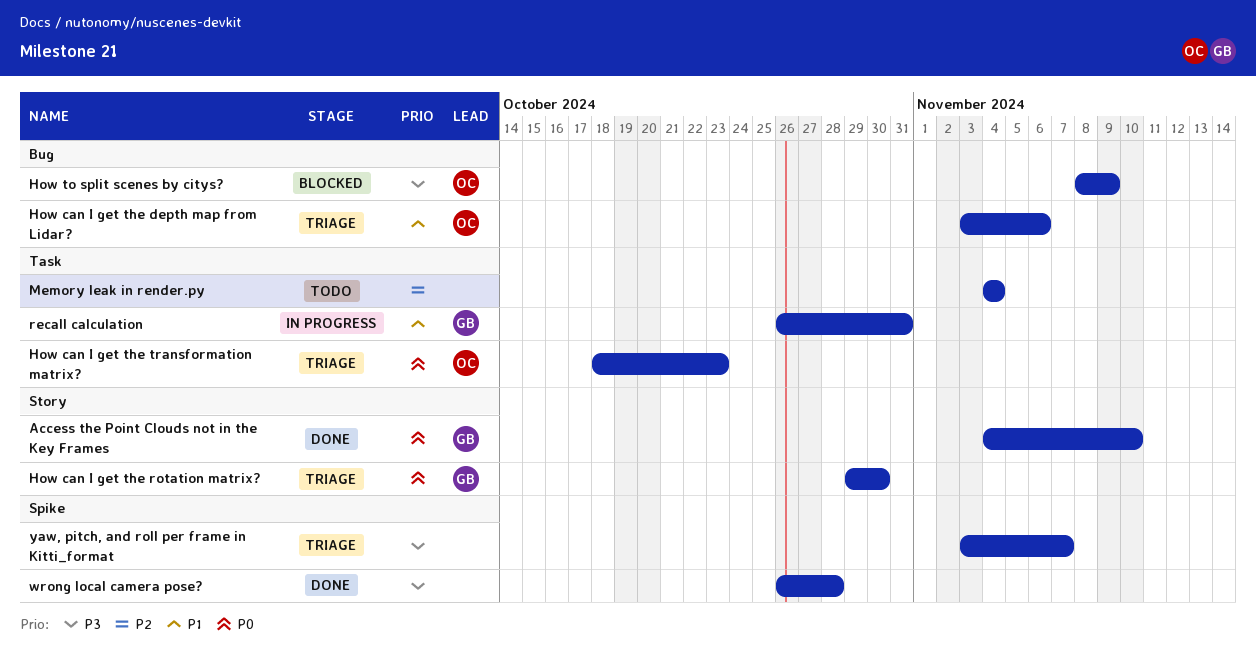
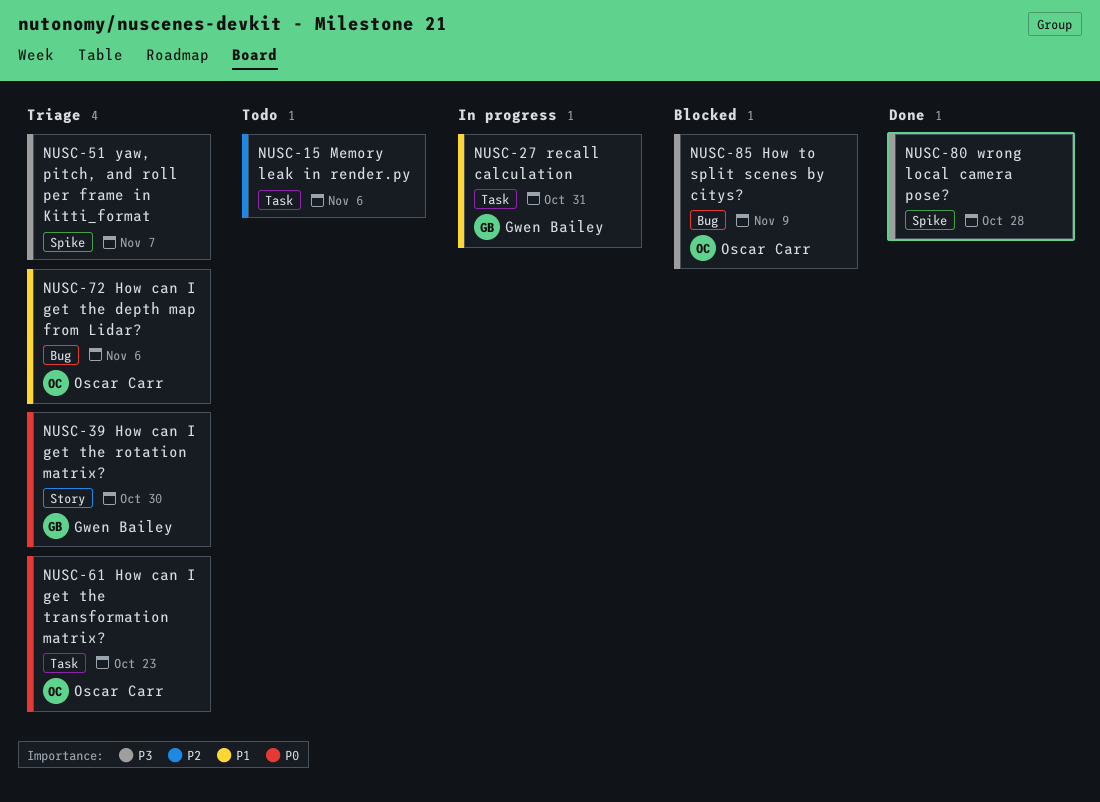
Access the Point Clouds not in the Key Frames: present -> none
Memory leak in render.py, due: Nov 4 -> Nov 6

